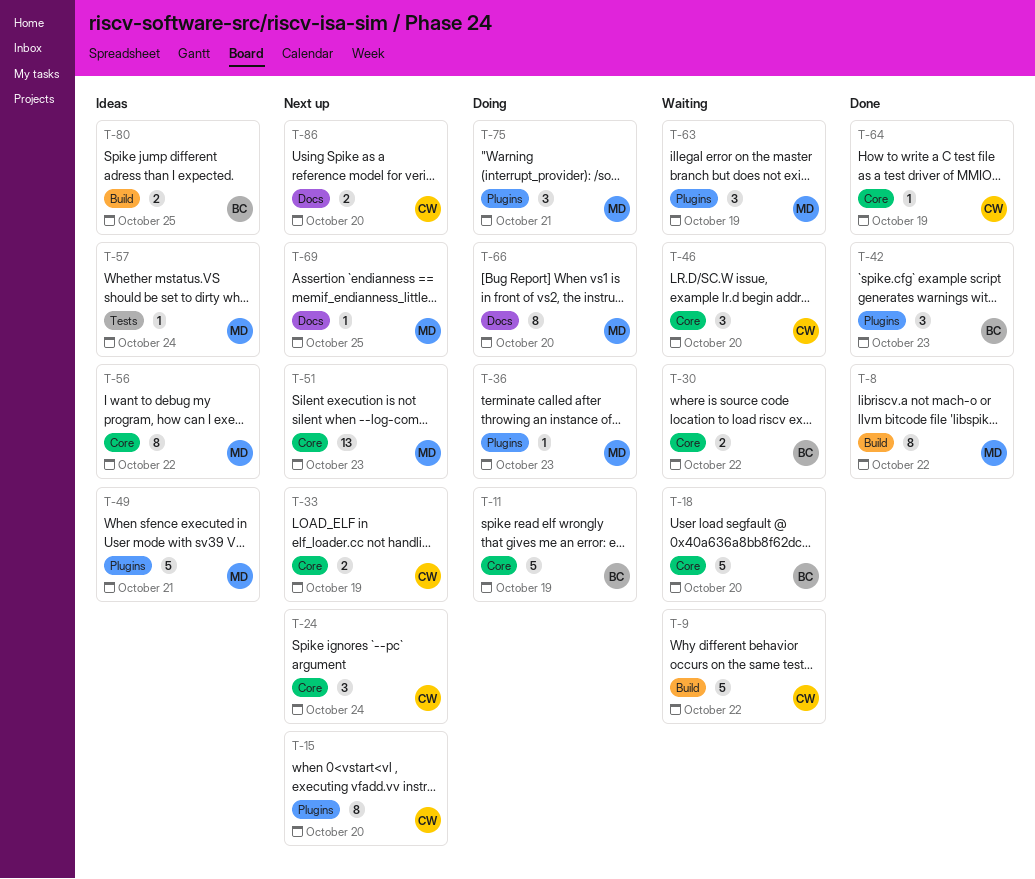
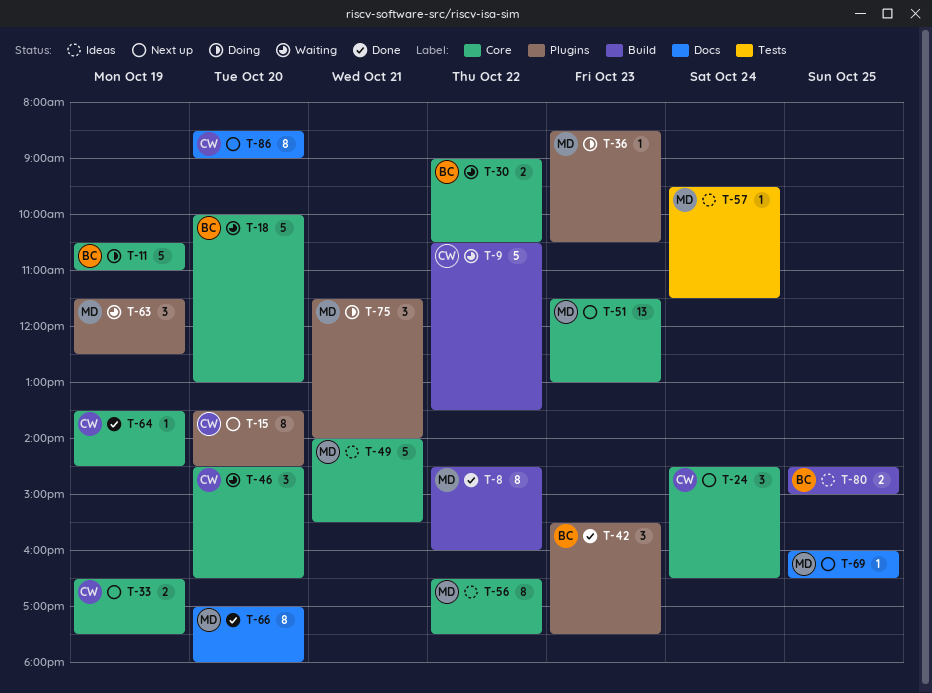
T-49, label: Plugins -> Core
T-66, status: Doing -> Done
T-86, estimate: 2 -> 8

